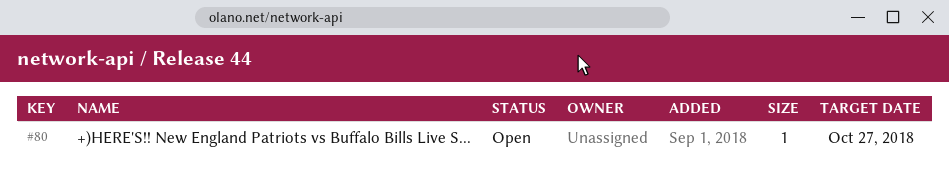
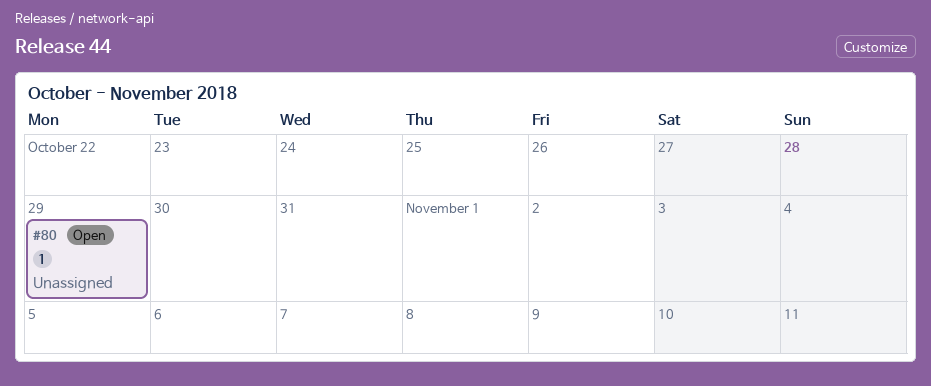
#80, due: Oct 27 -> Oct 29

